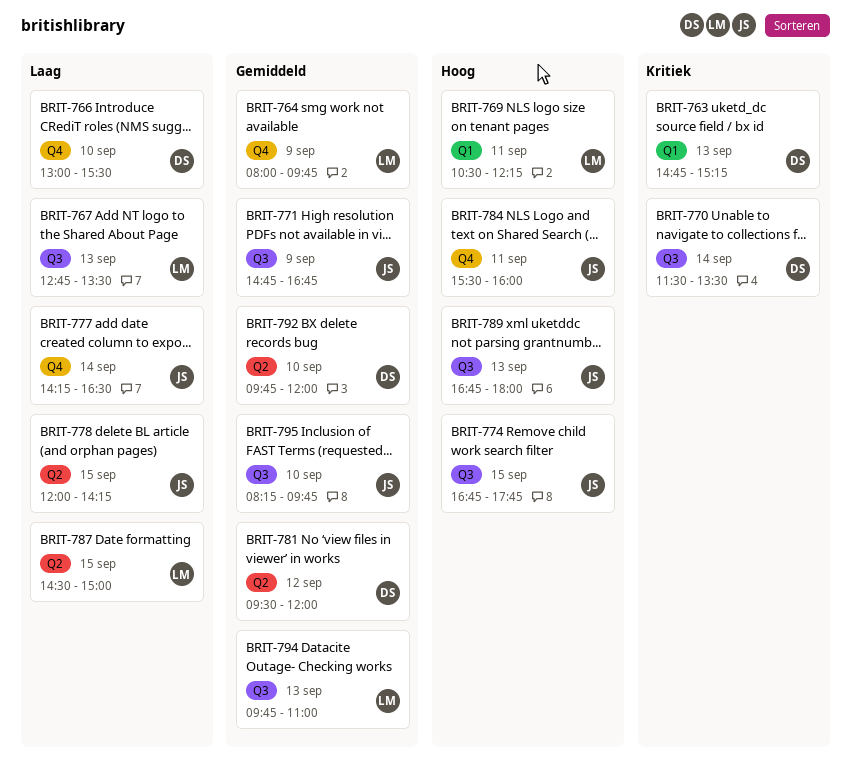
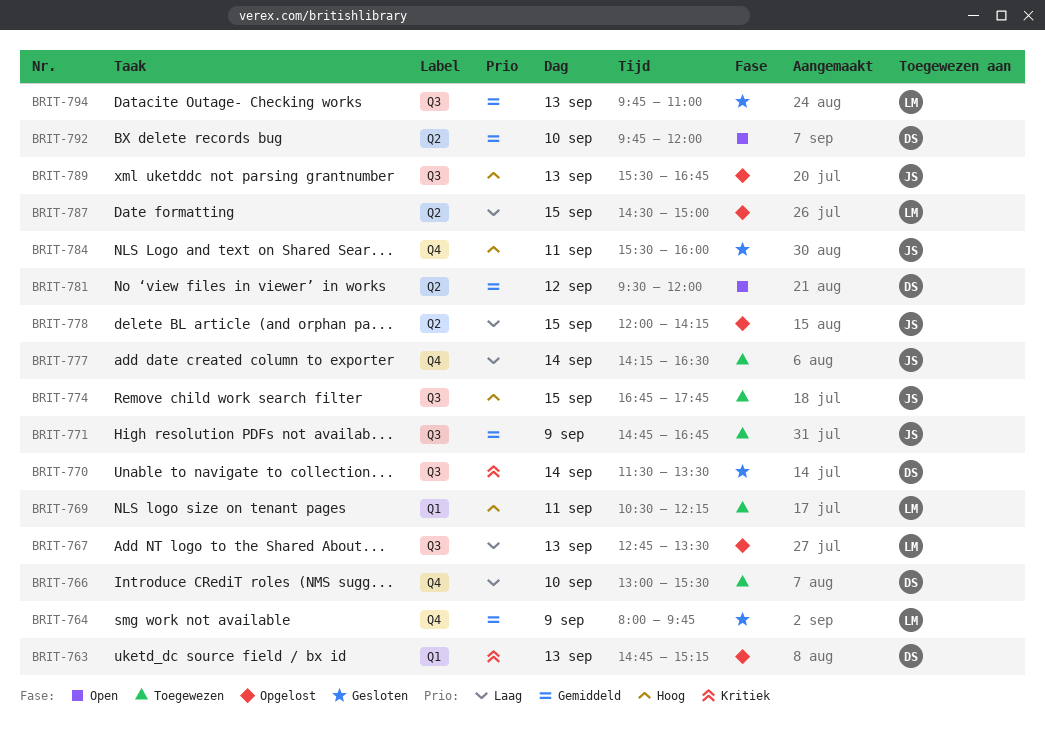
BRIT-789, begins: 16:45 -> 15:30
BRIT-789, ends: 18:00 -> 16:45
BRIT-795: present -> none

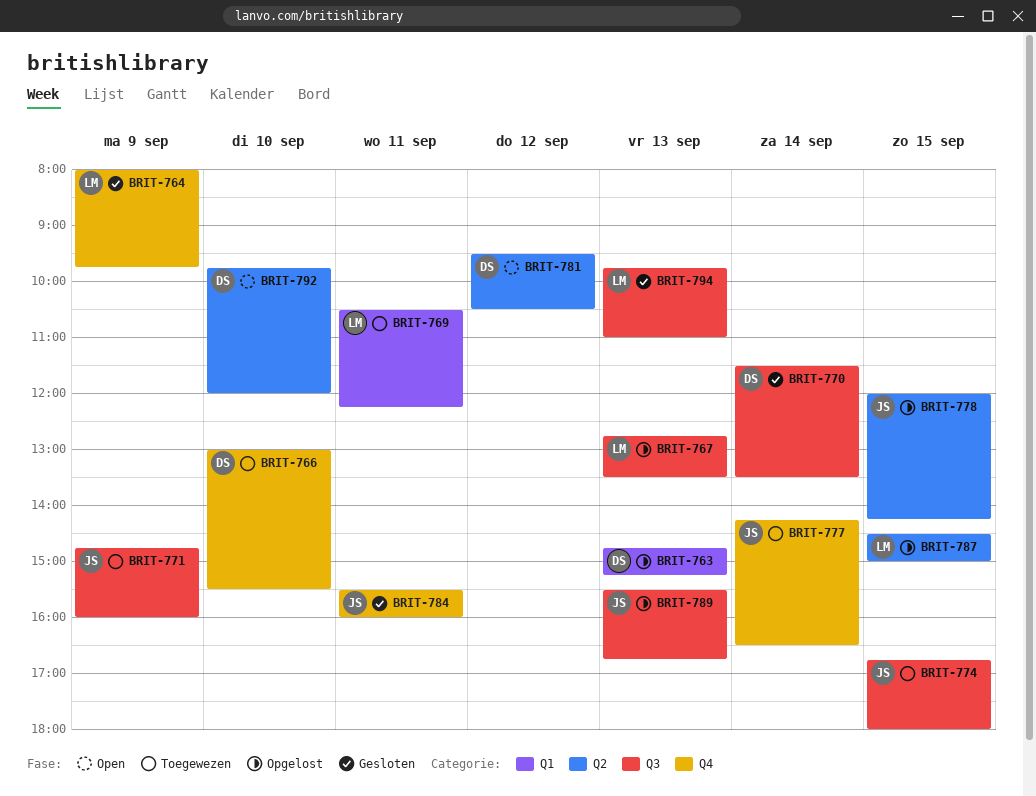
BRIT-771, ends: 16:45 -> 16:00
BRIT-774, ends: 17:45 -> 18:00
BRIT-781, ends: 12:00 -> 10:30

